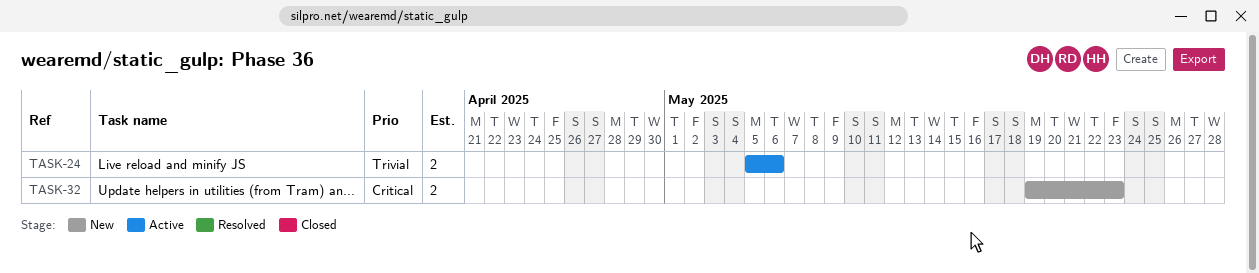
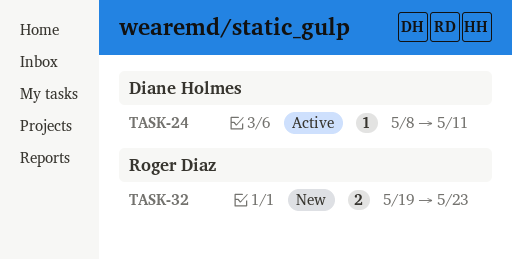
TASK-24, estimate: 2 -> 1
TASK-24, start: May 5 -> May 8
TASK-24, due: May 6 -> May 11

